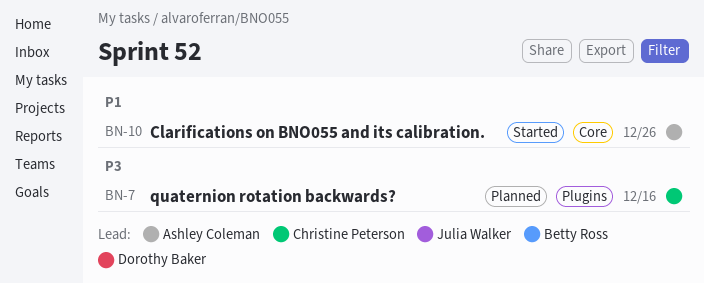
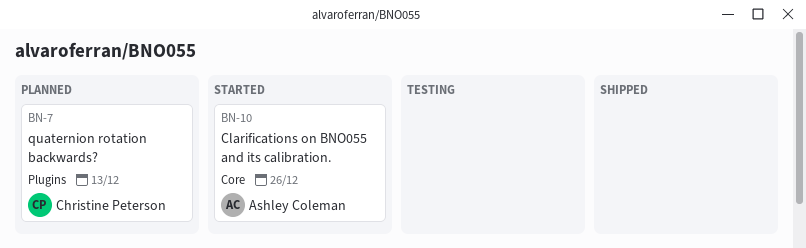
BN-7, due: Dec 16 -> Dec 13

